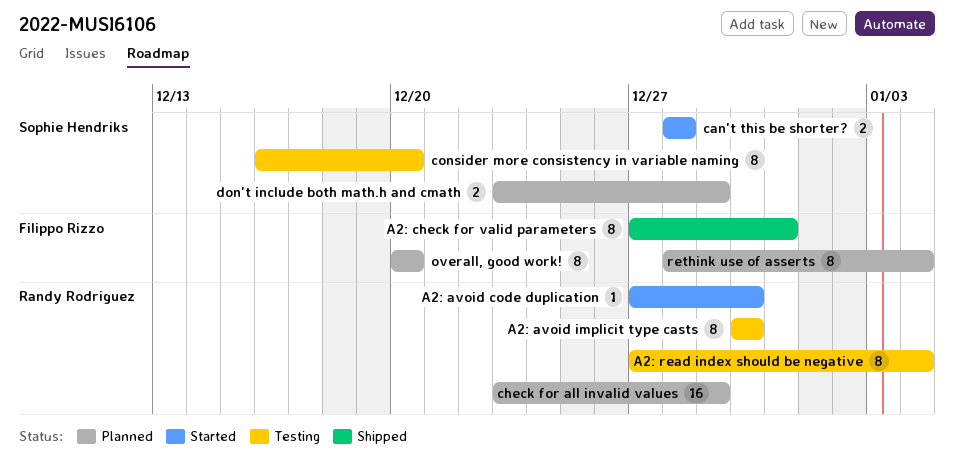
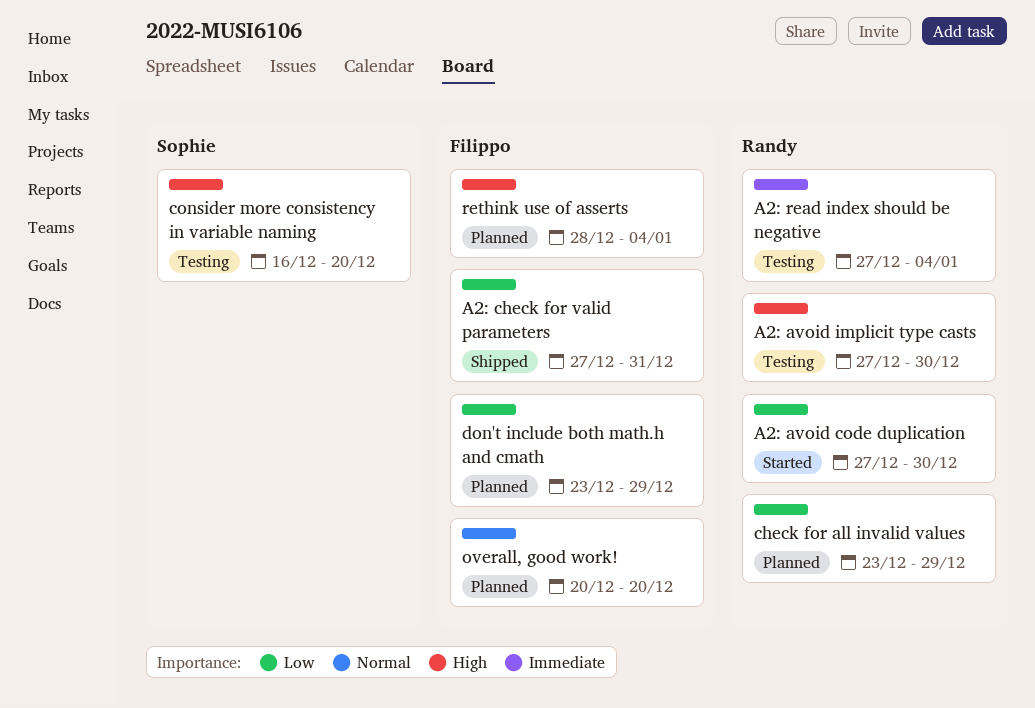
A2: avoid implicit type casts, start: Dec 30 -> Dec 27
can't this be shorter?: present -> none
don't include both math.h and cmath, owner: Sophie Hendriks -> Filippo Rizzo

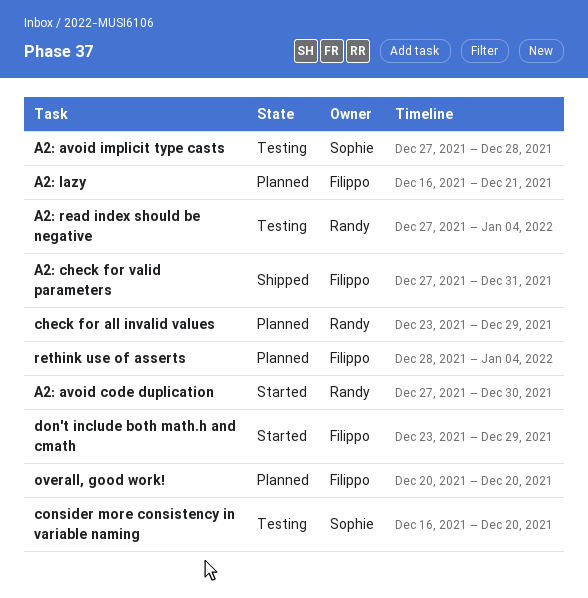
A2: avoid implicit type casts, owner: Randy -> Sophie
A2: avoid implicit type casts, due: Dec 30 -> Dec 28
A2: lazy: none -> present
don't include both math.h and cmath, status: Planned -> Started

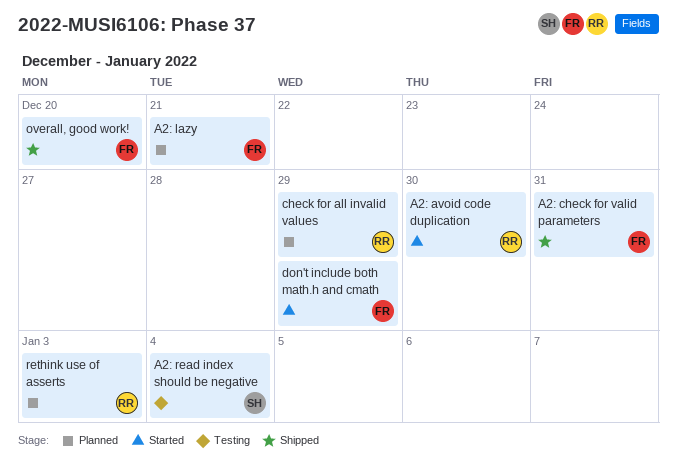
A2: avoid implicit type casts: present -> none
A2: read index should be negative, owner: Randy -> Sophie
consider more consistency in variable naming: present -> none
overall, good work!, status: Planned -> Shipped
rethink use of asserts, owner: Filippo -> Randy
rethink use of asserts, due: Jan 4 -> Jan 3

